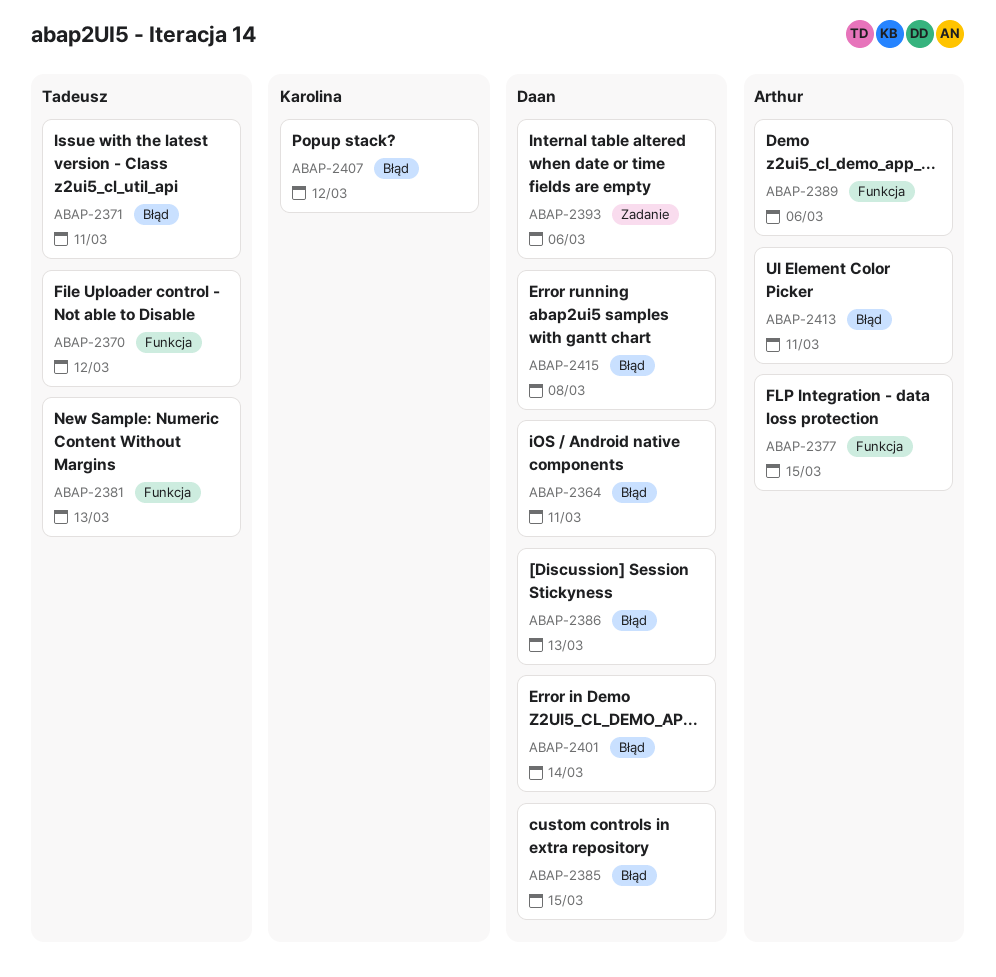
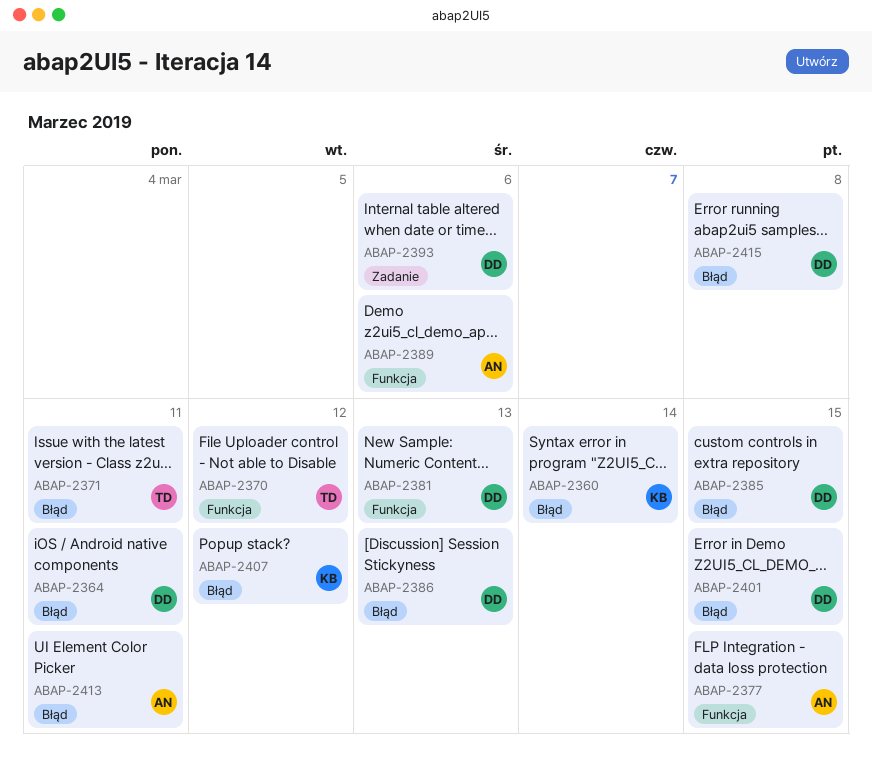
ABAP-2360: none -> present
ABAP-2381, owner: Tadeusz -> Daan
ABAP-2401, due: Mar 14 -> Mar 15

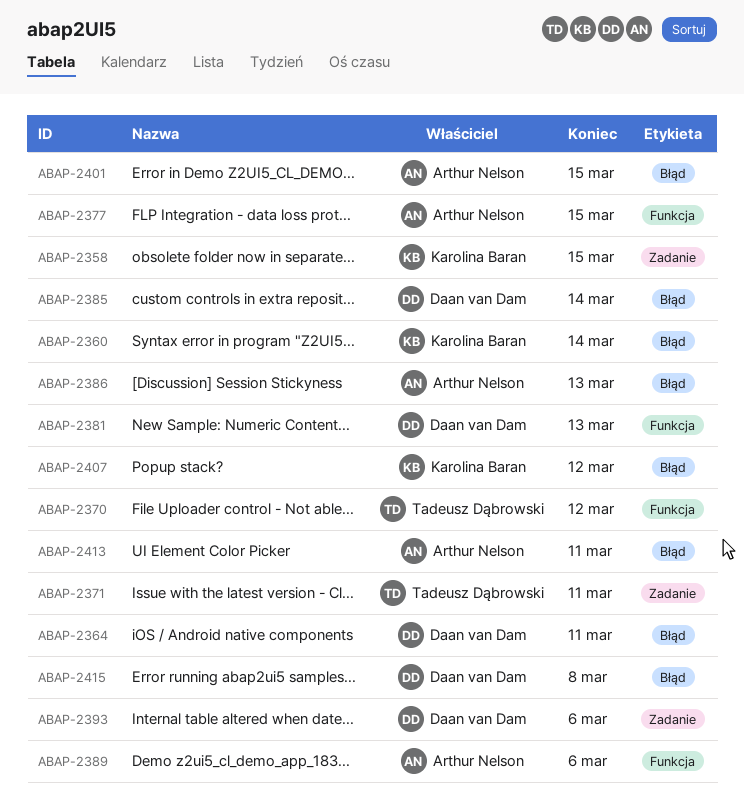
ABAP-2358: none -> present
ABAP-2371, label: Błąd -> Zadanie
ABAP-2385, due: Mar 15 -> Mar 14
ABAP-2386, owner: Daan van Dam -> Arthur Nelson
ABAP-2401, owner: Daan van Dam -> Arthur Nelson

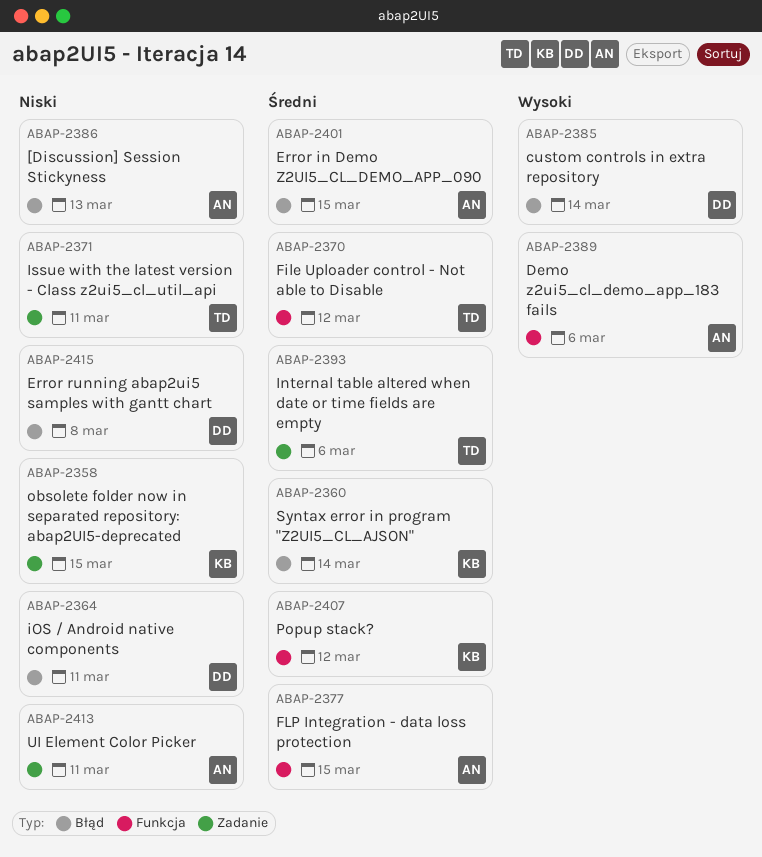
ABAP-2381: present -> none
ABAP-2393, owner: Daan van Dam -> Tadeusz Dąbrowski
ABAP-2407, label: Błąd -> Funkcja
ABAP-2413, label: Błąd -> Zadanie

